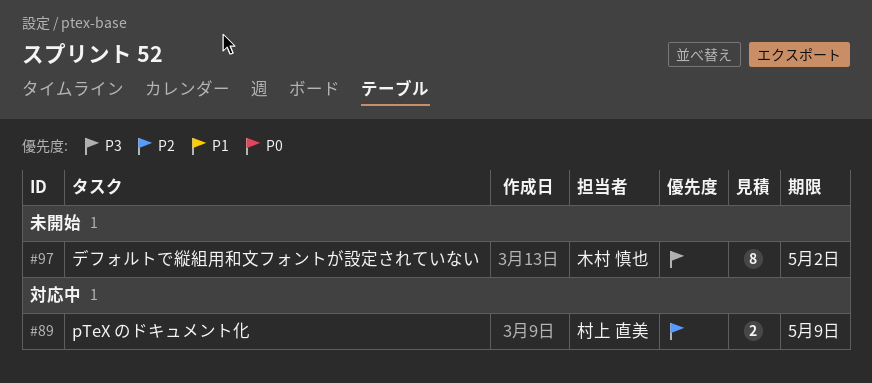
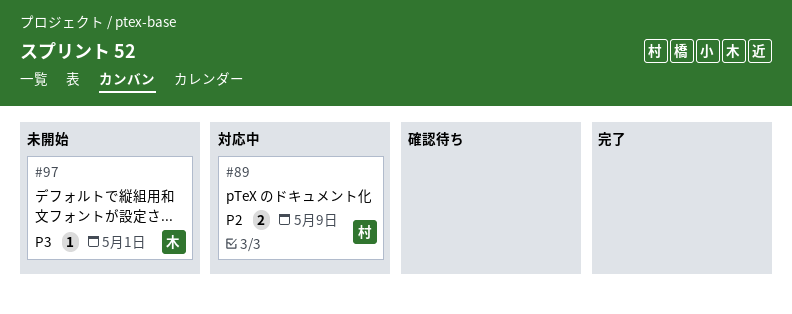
#97, estimate: 8 -> 1
#97, due: May 2 -> May 1

